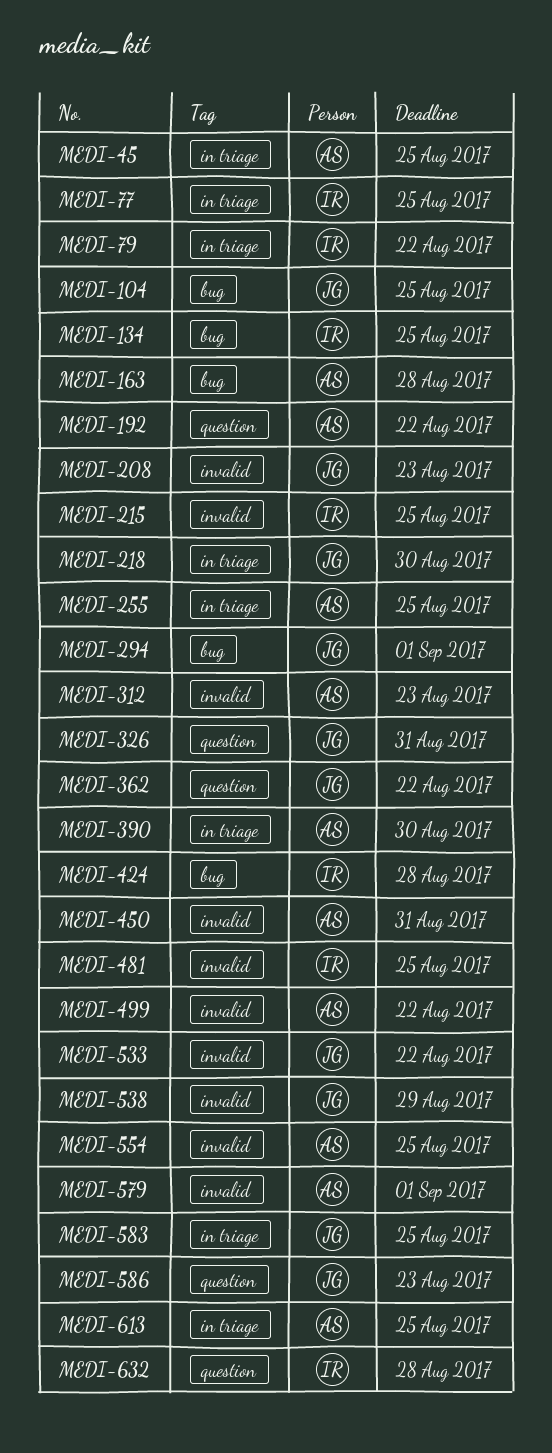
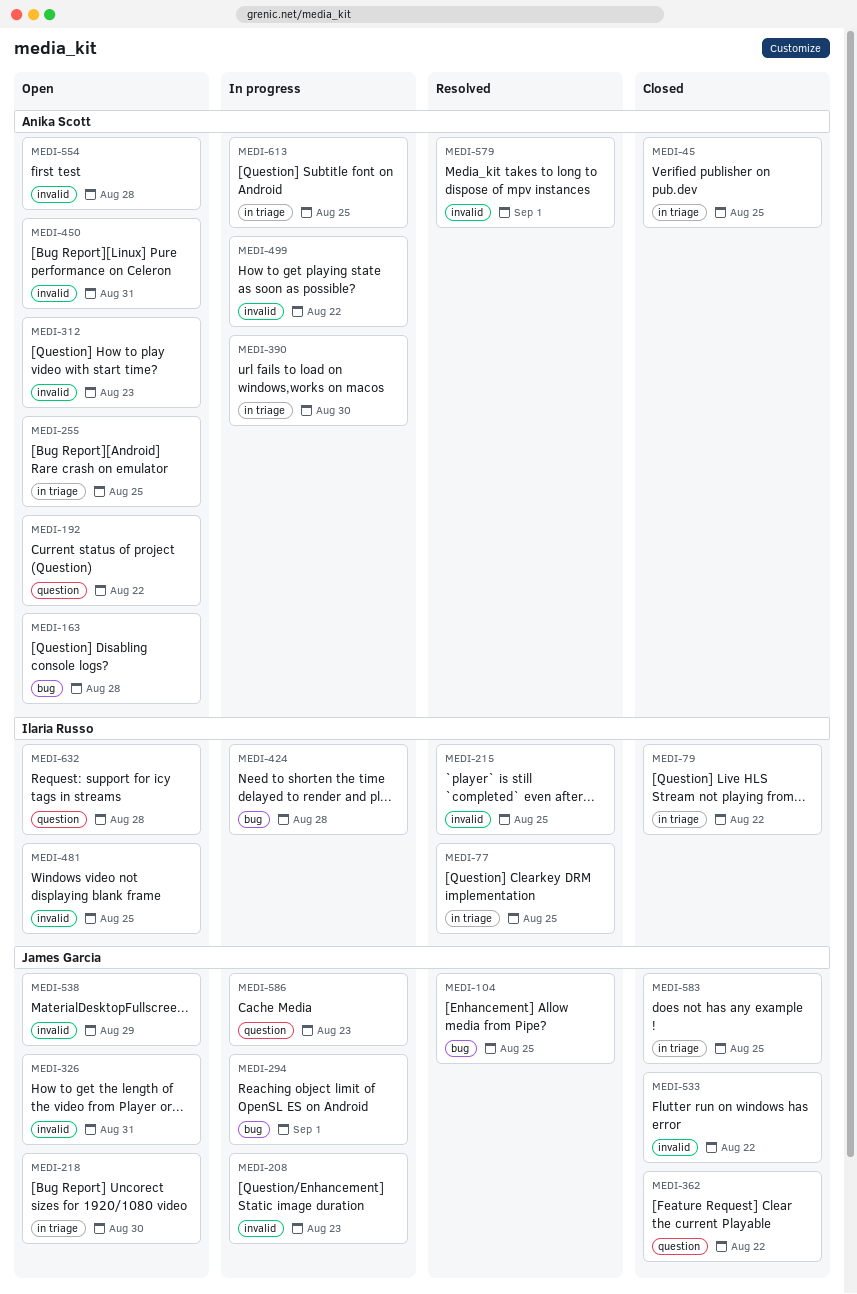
MEDI-134: present -> none
MEDI-326, label: question -> invalid
MEDI-554, due: Aug 25 -> Aug 28

